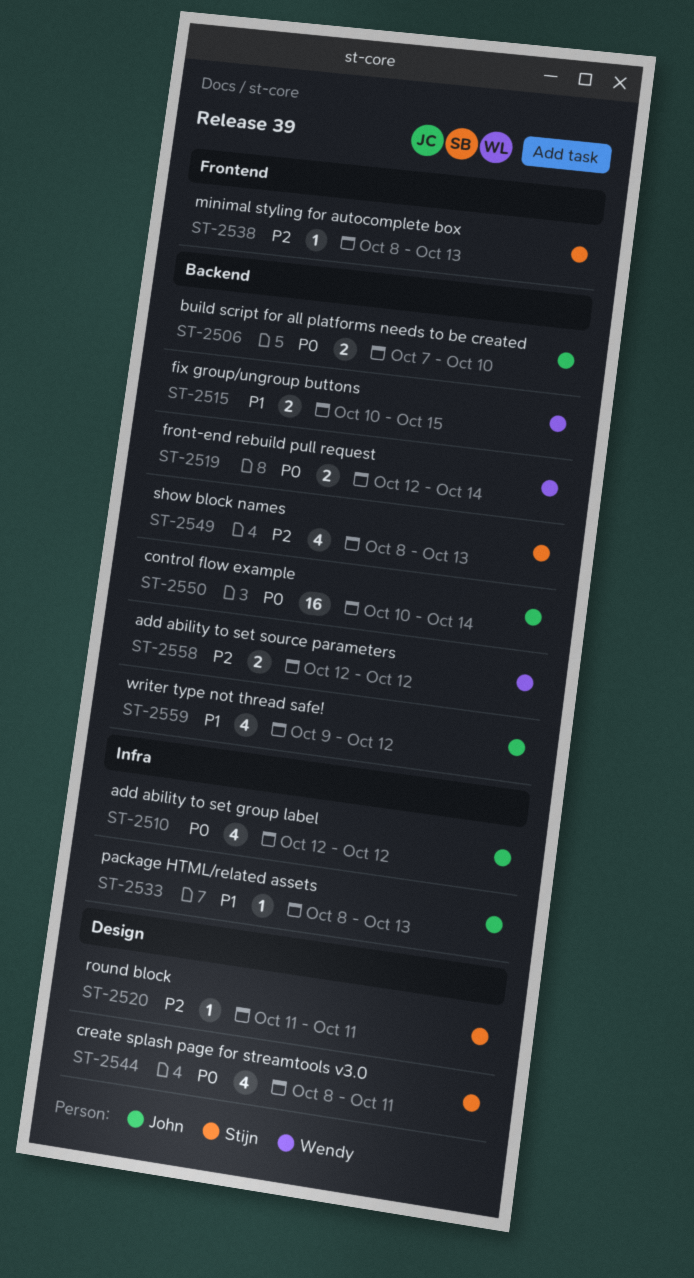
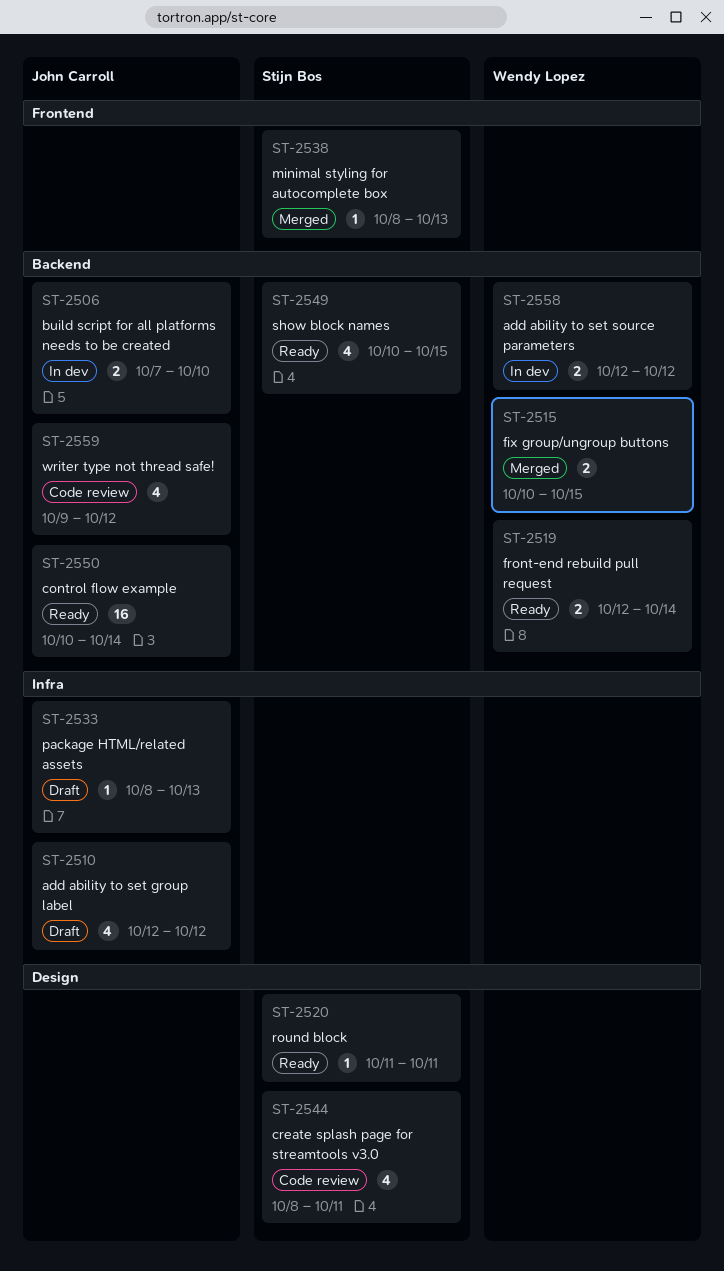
ST-2549, start: Oct 8 -> Oct 10
ST-2549, due: Oct 13 -> Oct 15

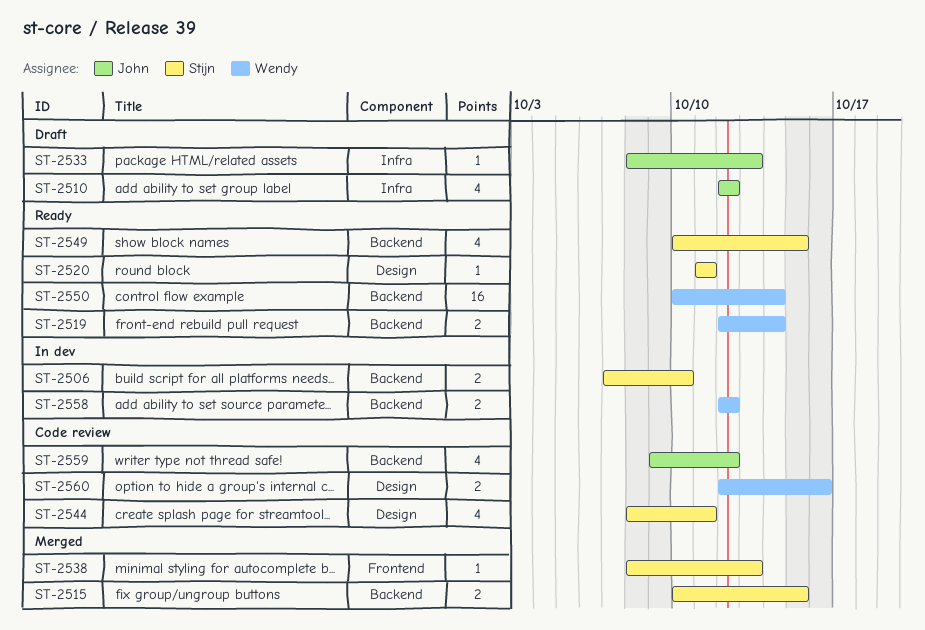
ST-2506, owner: John Carroll -> Stijn Bos
ST-2515, owner: Wendy Lopez -> Stijn Bos
ST-2550, owner: John Carroll -> Wendy Lopez
ST-2560: none -> present

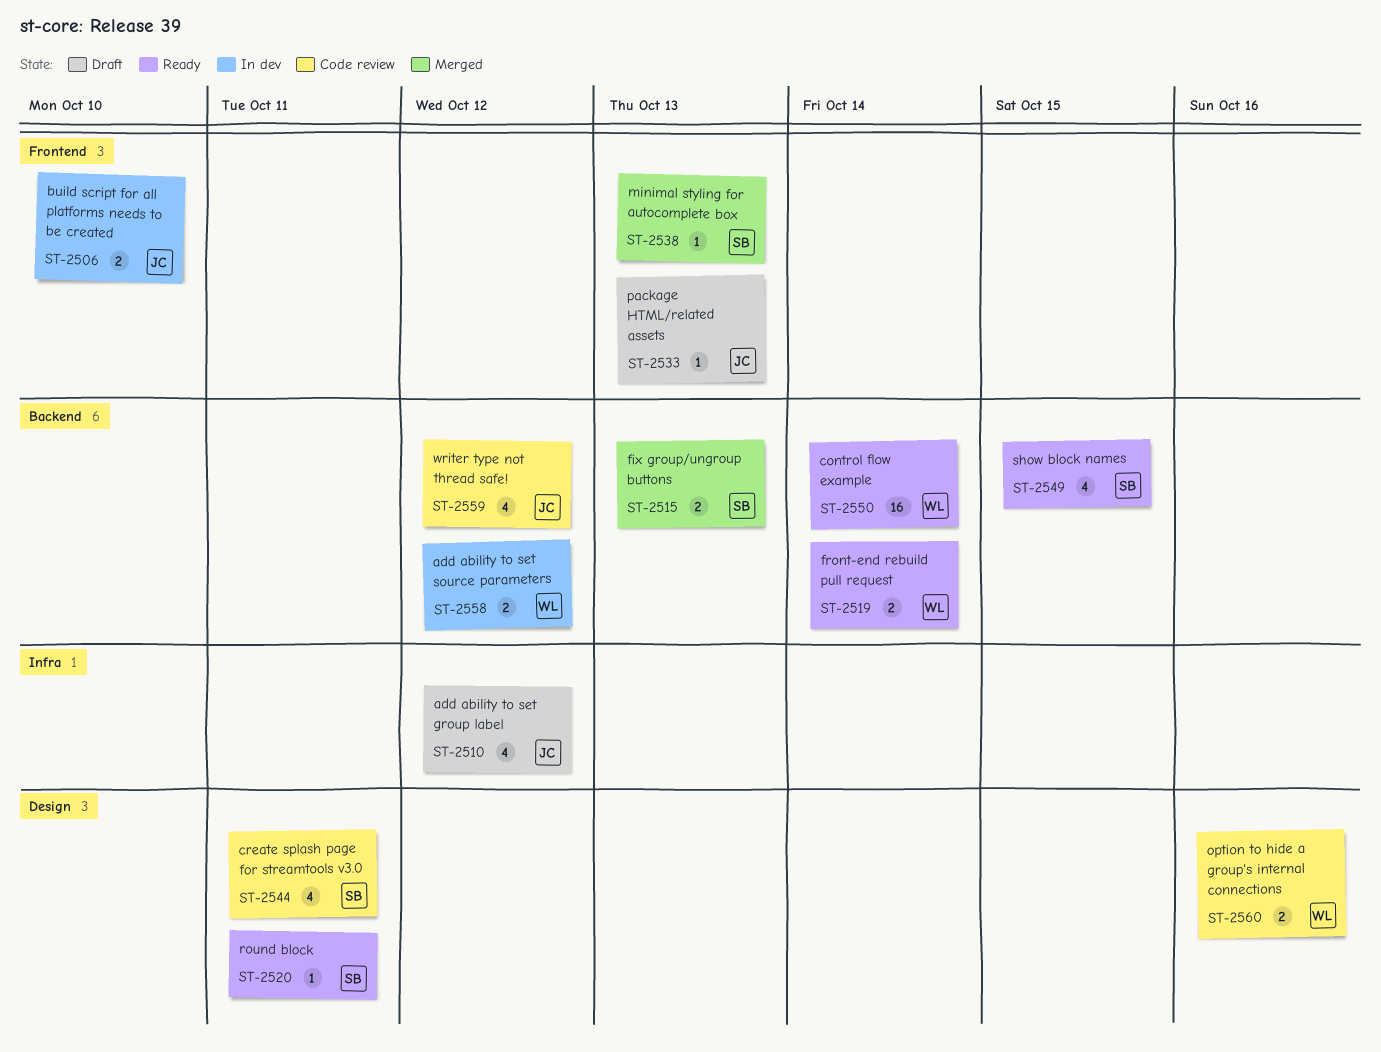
ST-2506, owner: Stijn -> John
ST-2506, label: Backend -> Frontend
ST-2515, due: Oct 15 -> Oct 13
ST-2533, label: Infra -> Frontend

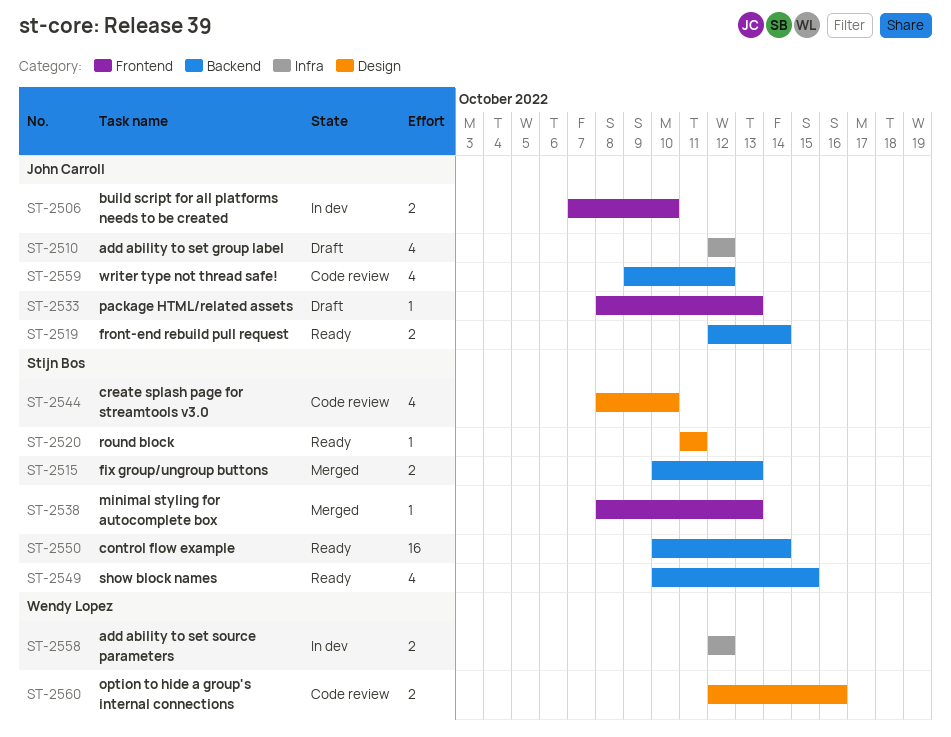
ST-2519, owner: Wendy Lopez -> John Carroll
ST-2544, due: Oct 11 -> Oct 10
ST-2550, owner: Wendy Lopez -> Stijn Bos
ST-2558, label: Backend -> Infra

